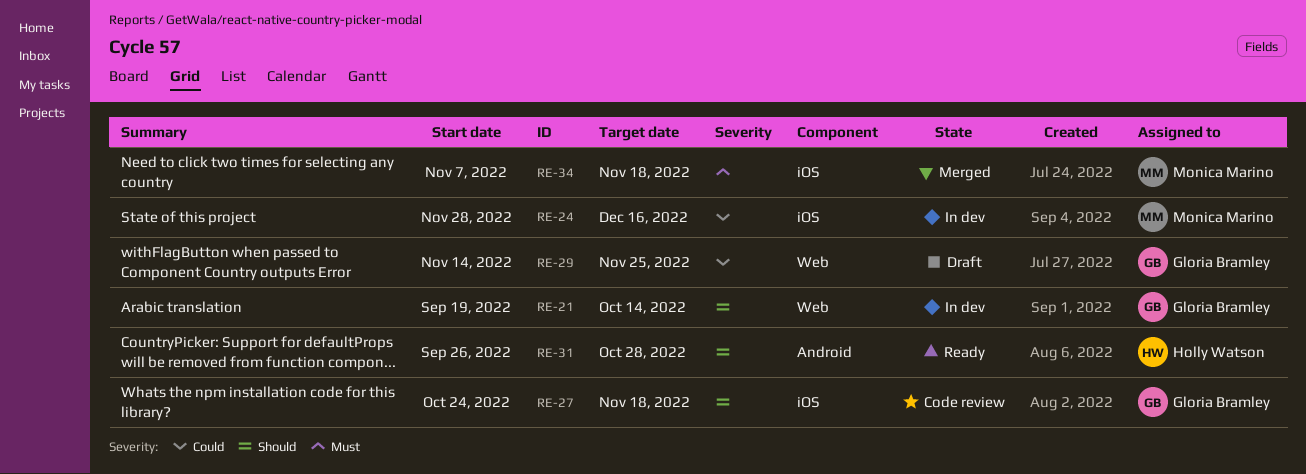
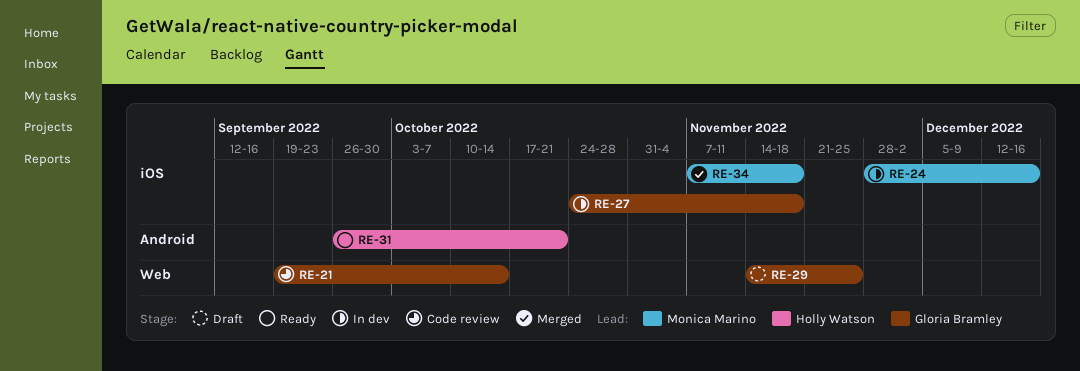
RE-21, status: In dev -> Code review
RE-27, status: Code review -> In dev
RE-31, due: Oct 28 -> Oct 21

